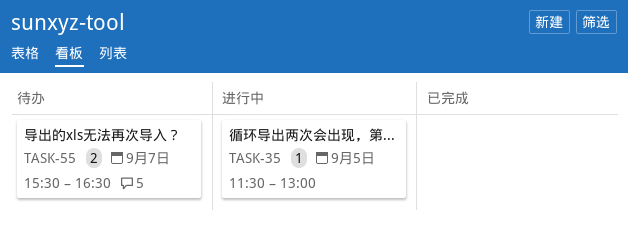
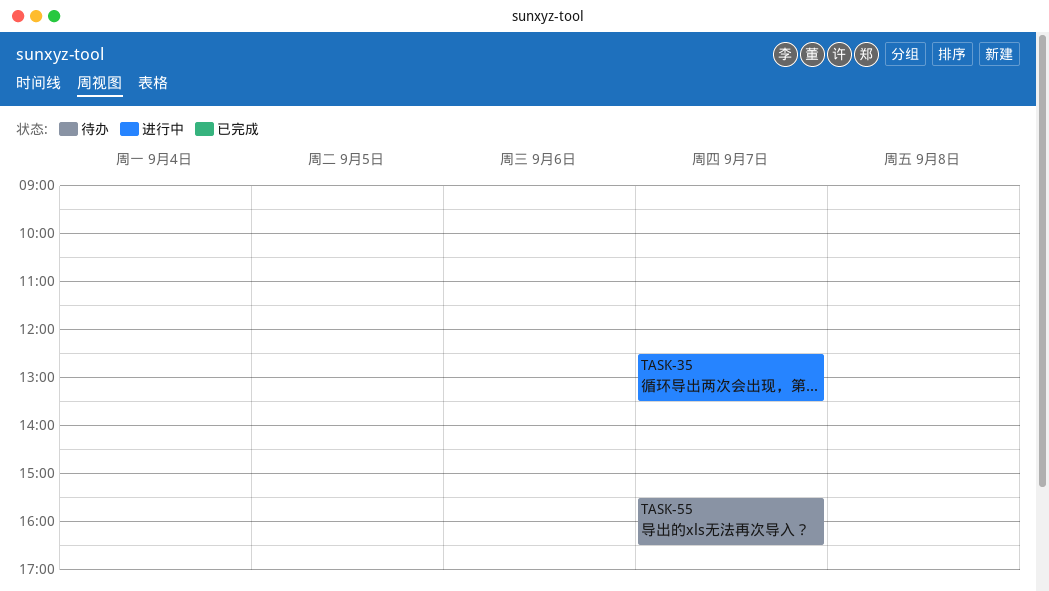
TASK-35, day: Sep 5 -> Sep 7
TASK-35, begins: 11:30 -> 12:30
TASK-35, ends: 13:00 -> 13:30

